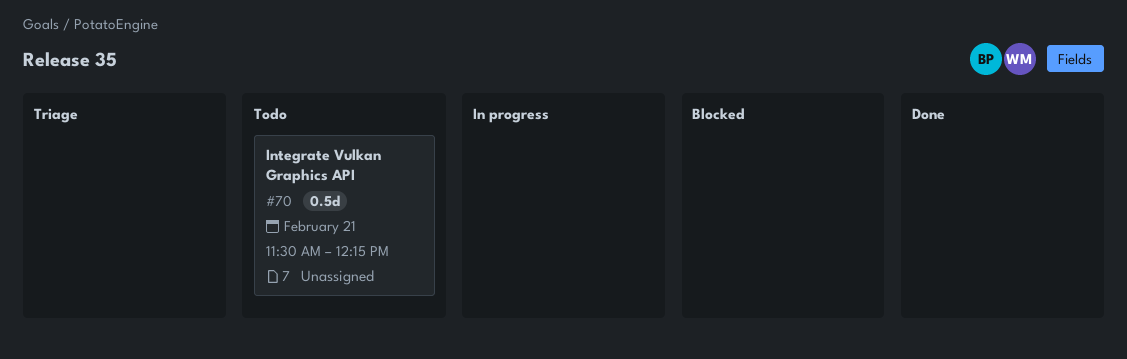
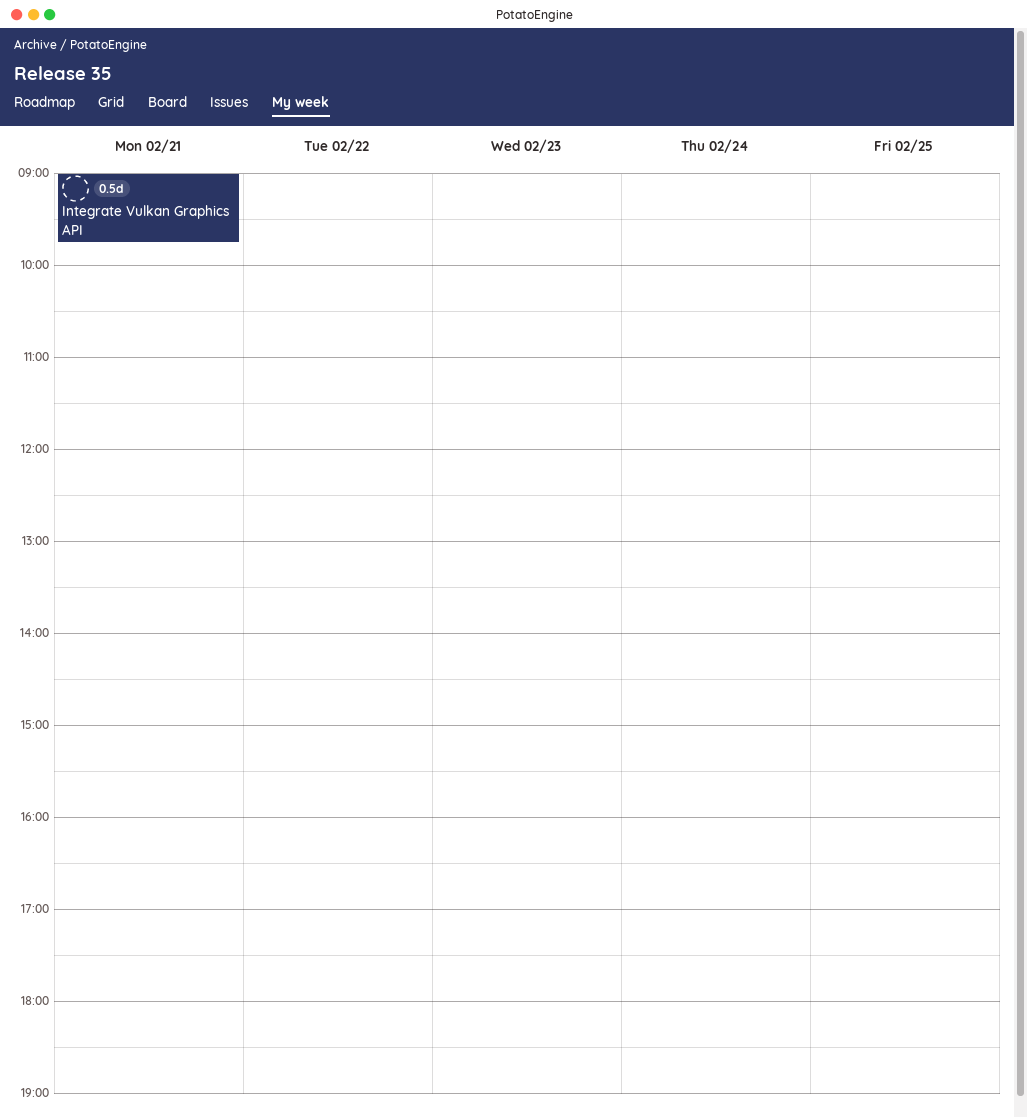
Integrate Vulkan Graphics API, begins: 11:30 -> 09:00
Integrate Vulkan Graphics API, ends: 12:15 -> 09:45

